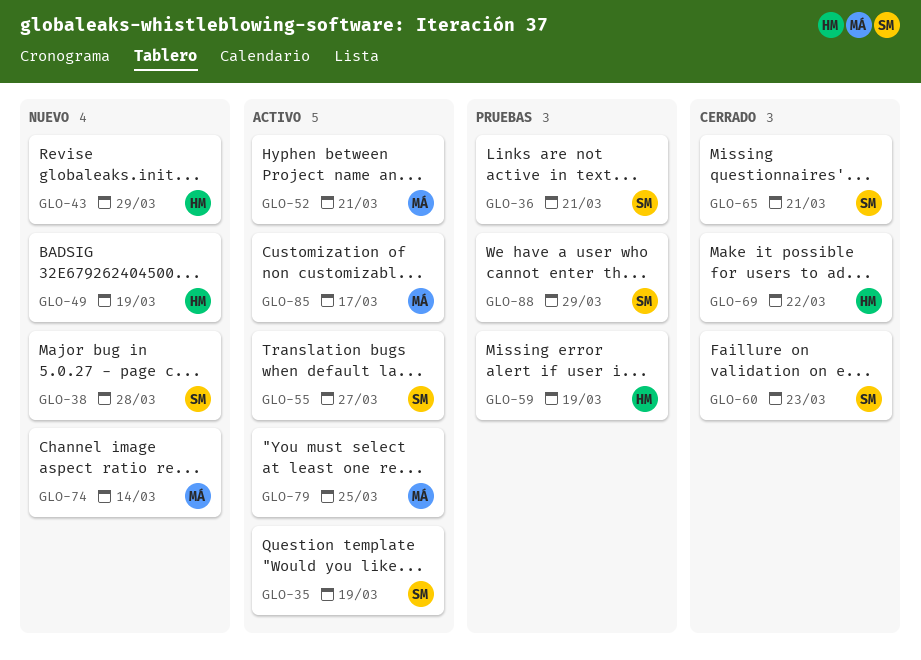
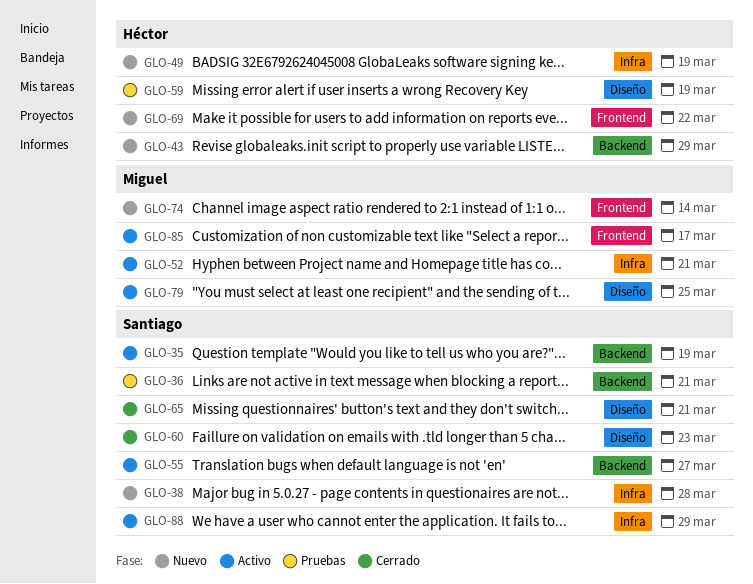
GLO-69, status: Cerrado -> Nuevo
GLO-88, status: Pruebas -> Activo

